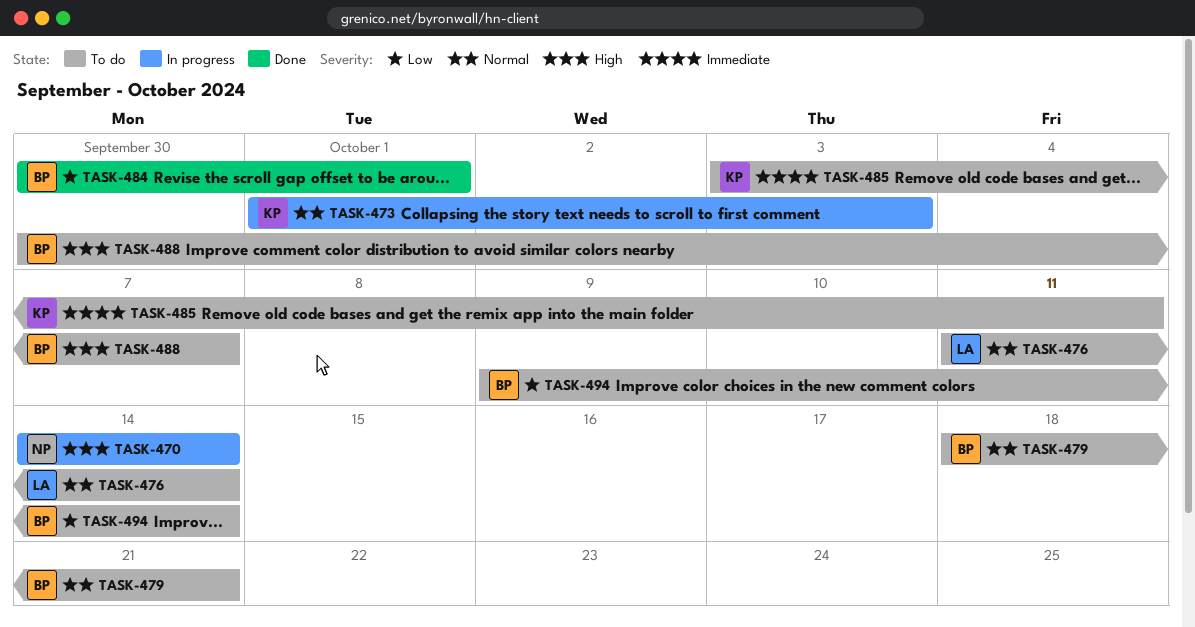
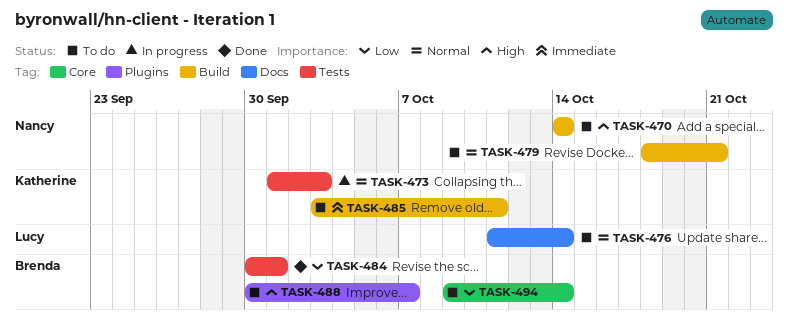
TASK-470, status: In progress -> To do
TASK-479, owner: Brenda -> Nancy

